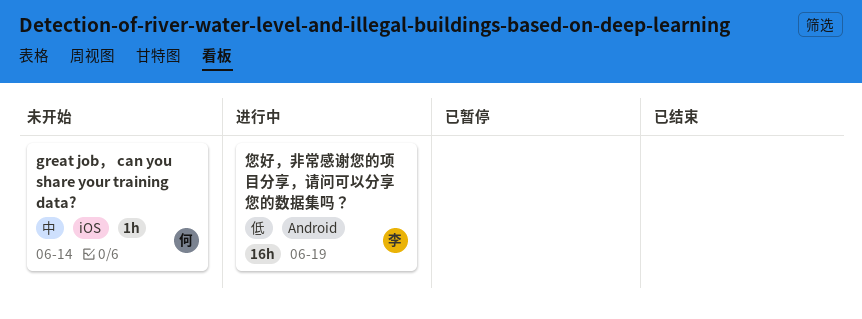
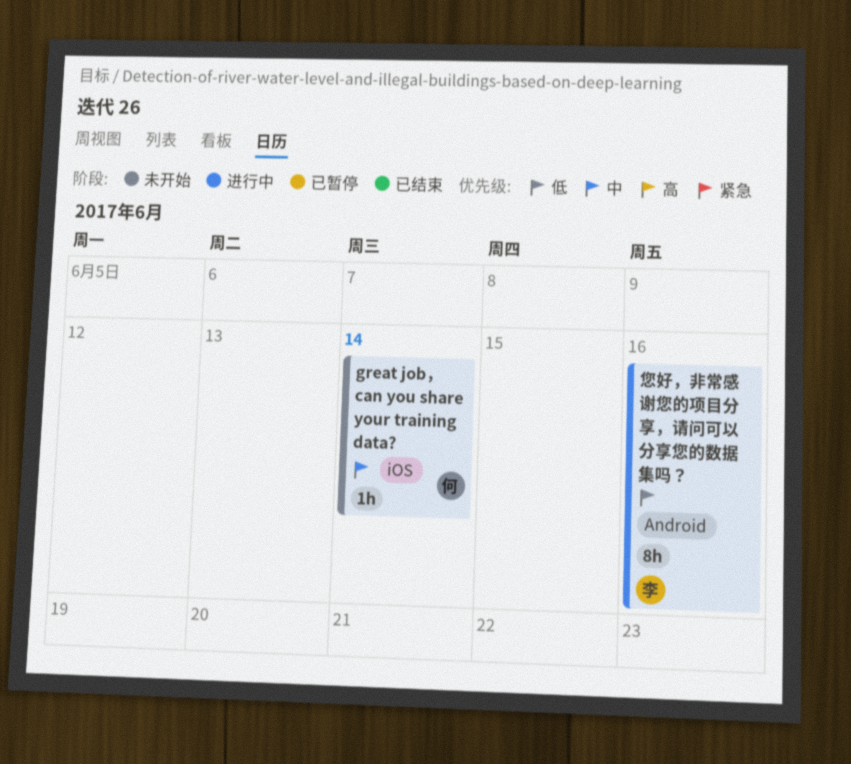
您好，非常感谢您的项目分享，请问可以分享您的数据集吗？, estimate: 16h -> 8h
您好，非常感谢您的项目分享，请问可以分享您的数据集吗？, due: Jun 19 -> Jun 16

